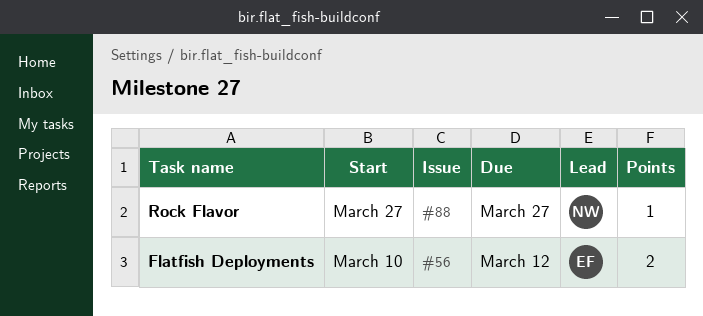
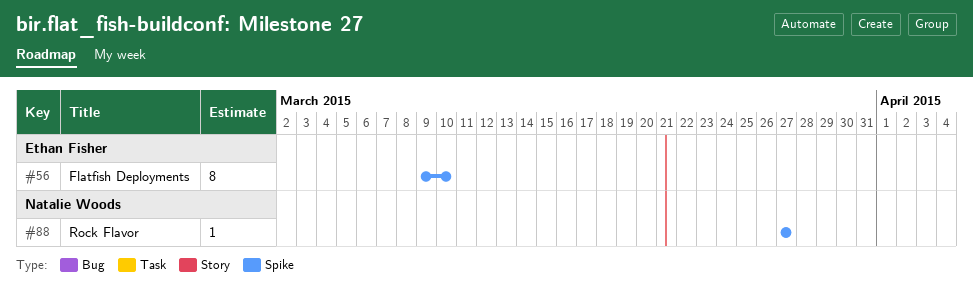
#56, estimate: 2 -> 8
#56, start: Mar 10 -> Mar 9
#56, due: Mar 12 -> Mar 10

